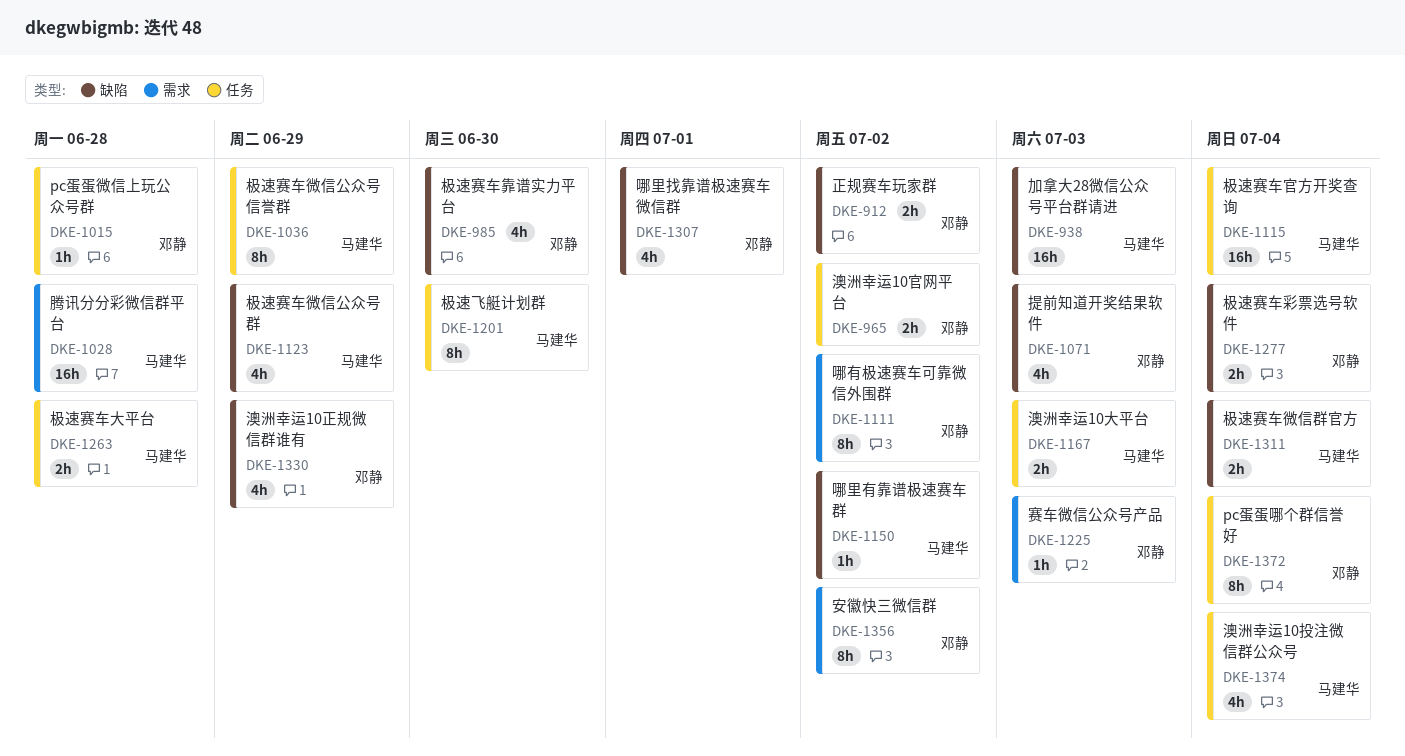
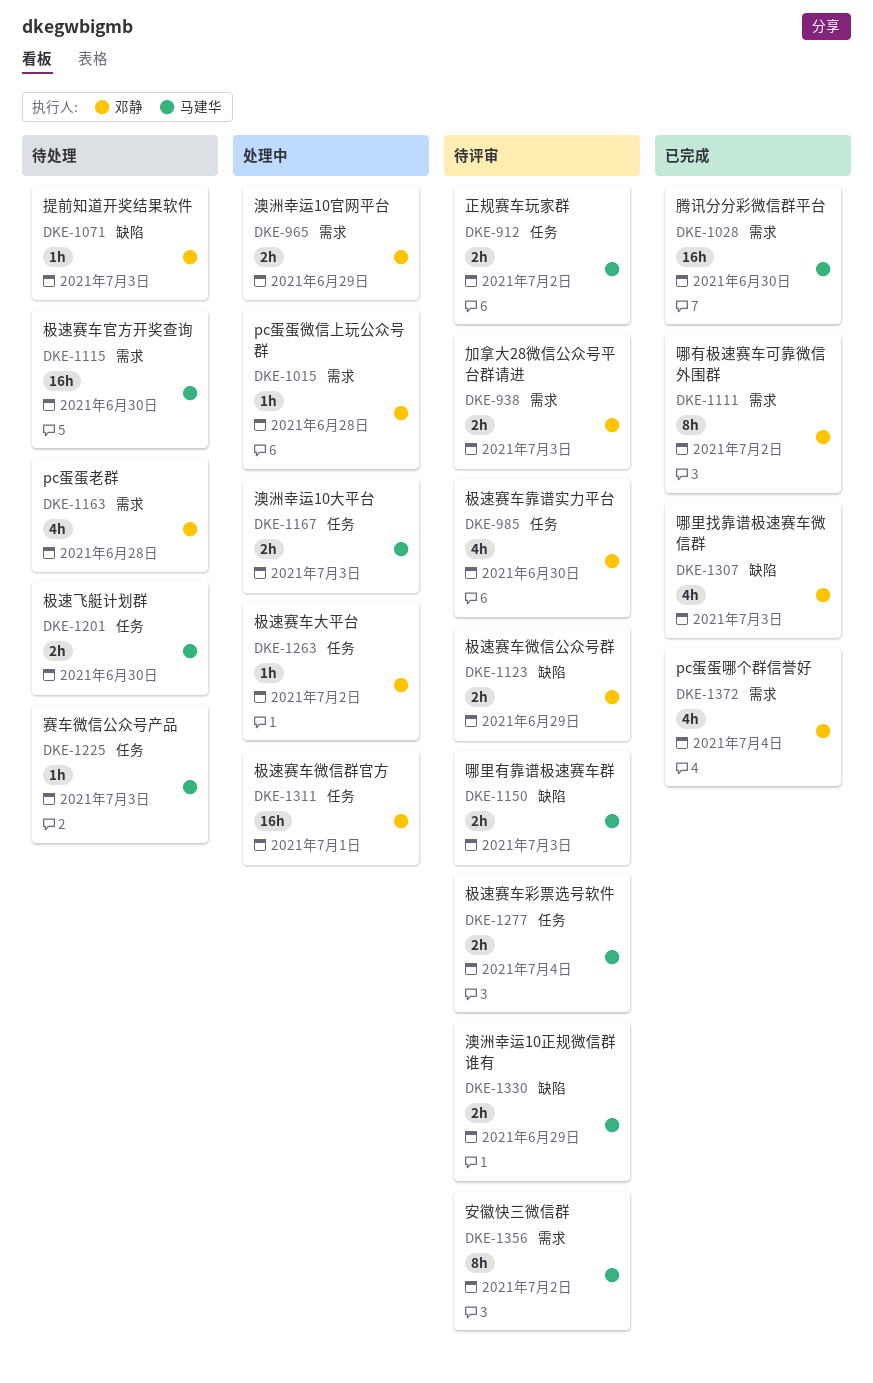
DKE-912, owner: 邓静 -> 马建华
DKE-912, label: 缺陷 -> 任务
DKE-938, owner: 马建华 -> 邓静
DKE-938, label: 缺陷 -> 需求
DKE-938, estimate: 16h -> 2h
DKE-965, label: 任务 -> 需求
DKE-965, due: Jul 2 -> Jun 29
DKE-985, label: 缺陷 -> 任务
DKE-1015, label: 任务 -> 需求
DKE-1028, due: Jun 28 -> Jun 30
DKE-1036: present -> none
DKE-1071, estimate: 4h -> 1h
DKE-1115, label: 任务 -> 需求
DKE-1115, due: Jul 4 -> Jun 30
DKE-1123, owner: 马建华 -> 邓静
DKE-1123, estimate: 4h -> 2h
DKE-1150, estimate: 1h -> 2h
DKE-1150, due: Jul 2 -> Jul 3
DKE-1163: none -> present
DKE-1201, estimate: 8h -> 2h
DKE-1225, owner: 邓静 -> 马建华
DKE-1225, label: 需求 -> 任务
DKE-1263, owner: 马建华 -> 邓静
DKE-1263, estimate: 2h -> 1h
DKE-1263, due: Jun 28 -> Jul 2
DKE-1277, owner: 邓静 -> 马建华
DKE-1277, label: 缺陷 -> 任务
DKE-1307, due: Jul 1 -> Jul 3
DKE-1311, owner: 马建华 -> 邓静
DKE-1311, label: 缺陷 -> 任务
DKE-1311, estimate: 2h -> 16h
DKE-1311, due: Jul 4 -> Jul 1
DKE-1330, owner: 邓静 -> 马建华
DKE-1330, estimate: 4h -> 2h
DKE-1356, owner: 邓静 -> 马建华
DKE-1372, label: 任务 -> 需求
DKE-1372, estimate: 8h -> 4h
DKE-1374: present -> none

